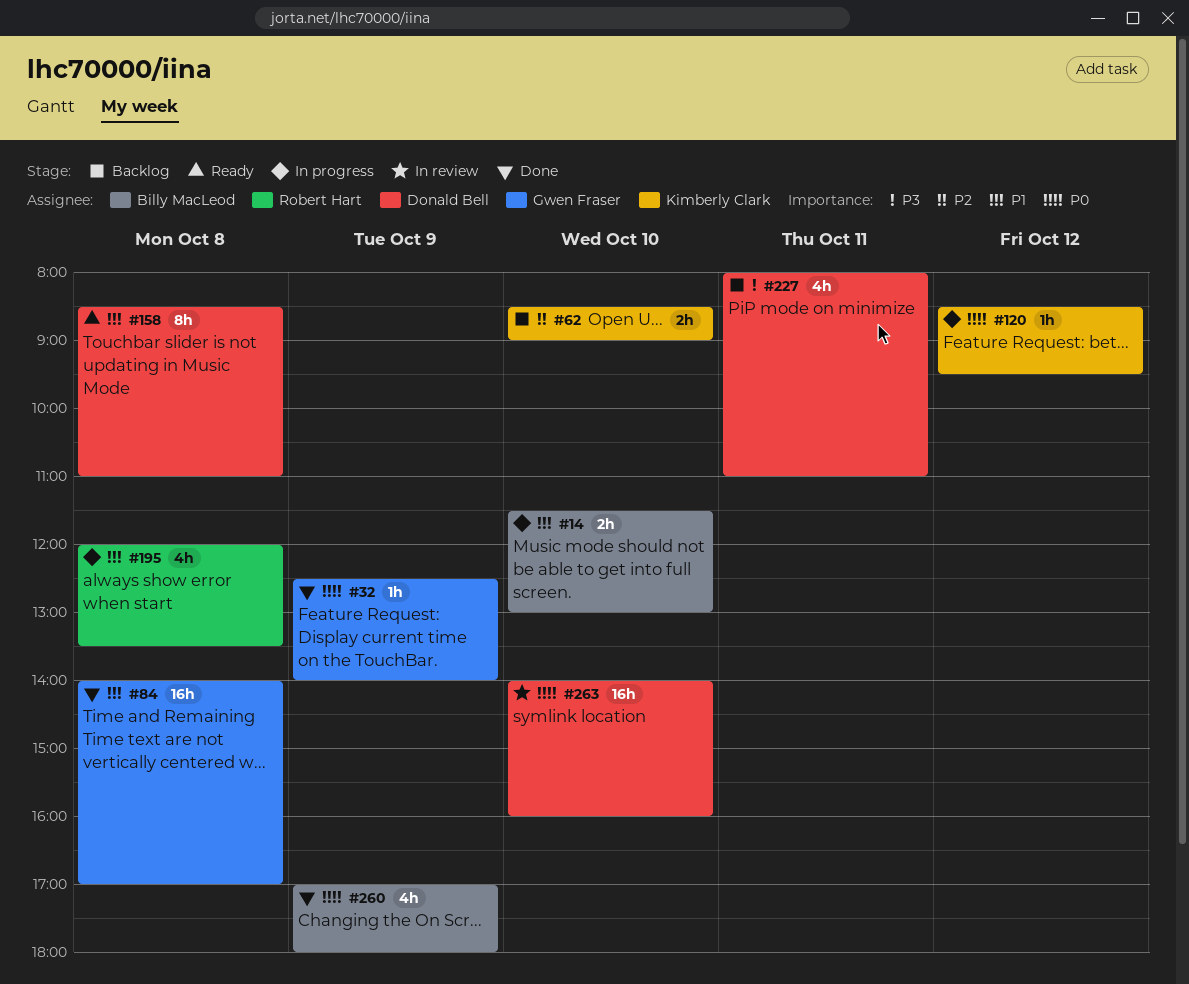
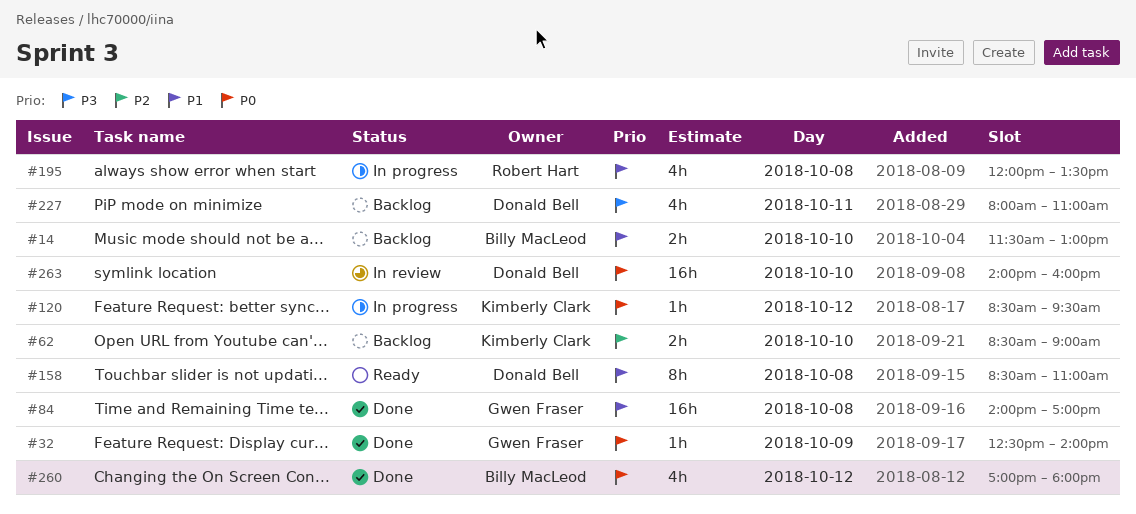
#14, status: In progress -> Backlog
#260, day: Oct 9 -> Oct 12

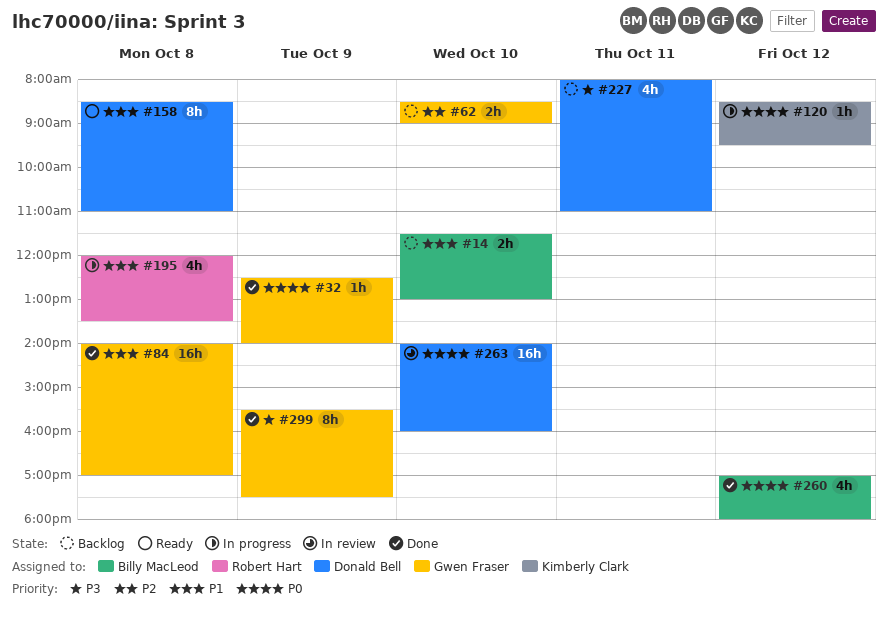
#62, owner: Kimberly Clark -> Gwen Fraser
#299: none -> present

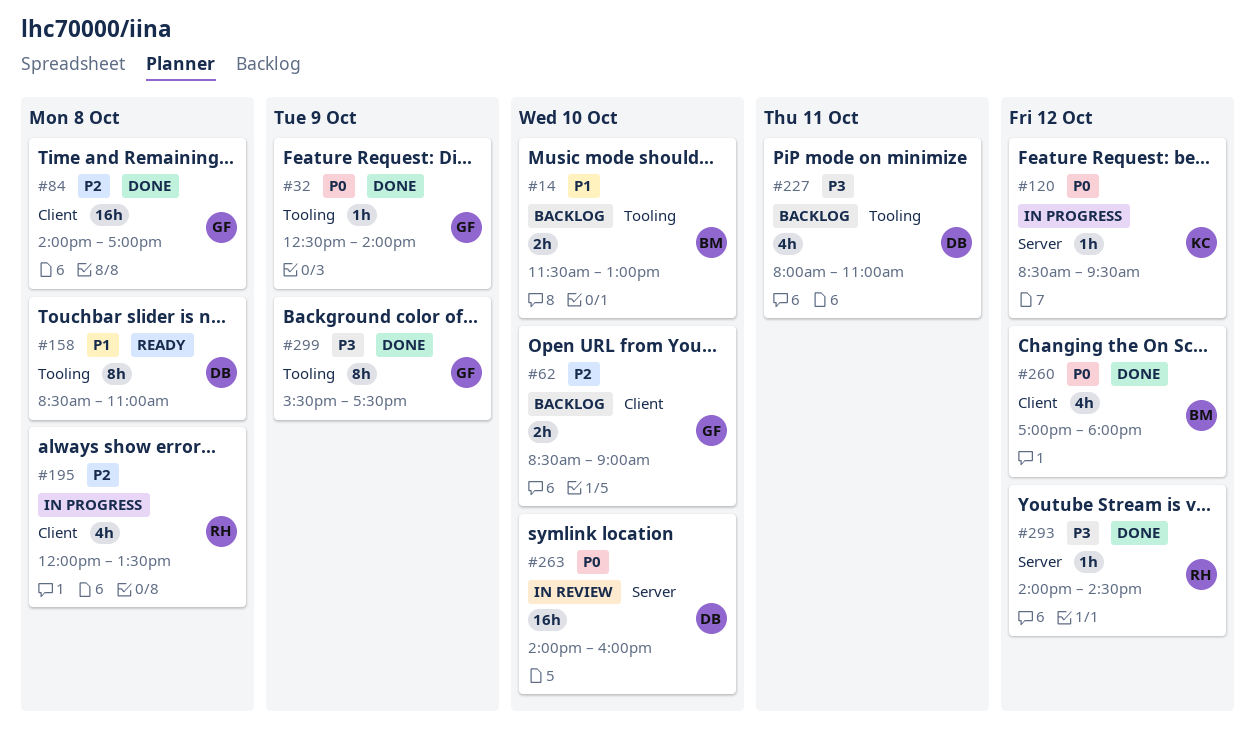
#84, priority: P1 -> P2
#195, priority: P1 -> P2
#293: none -> present

